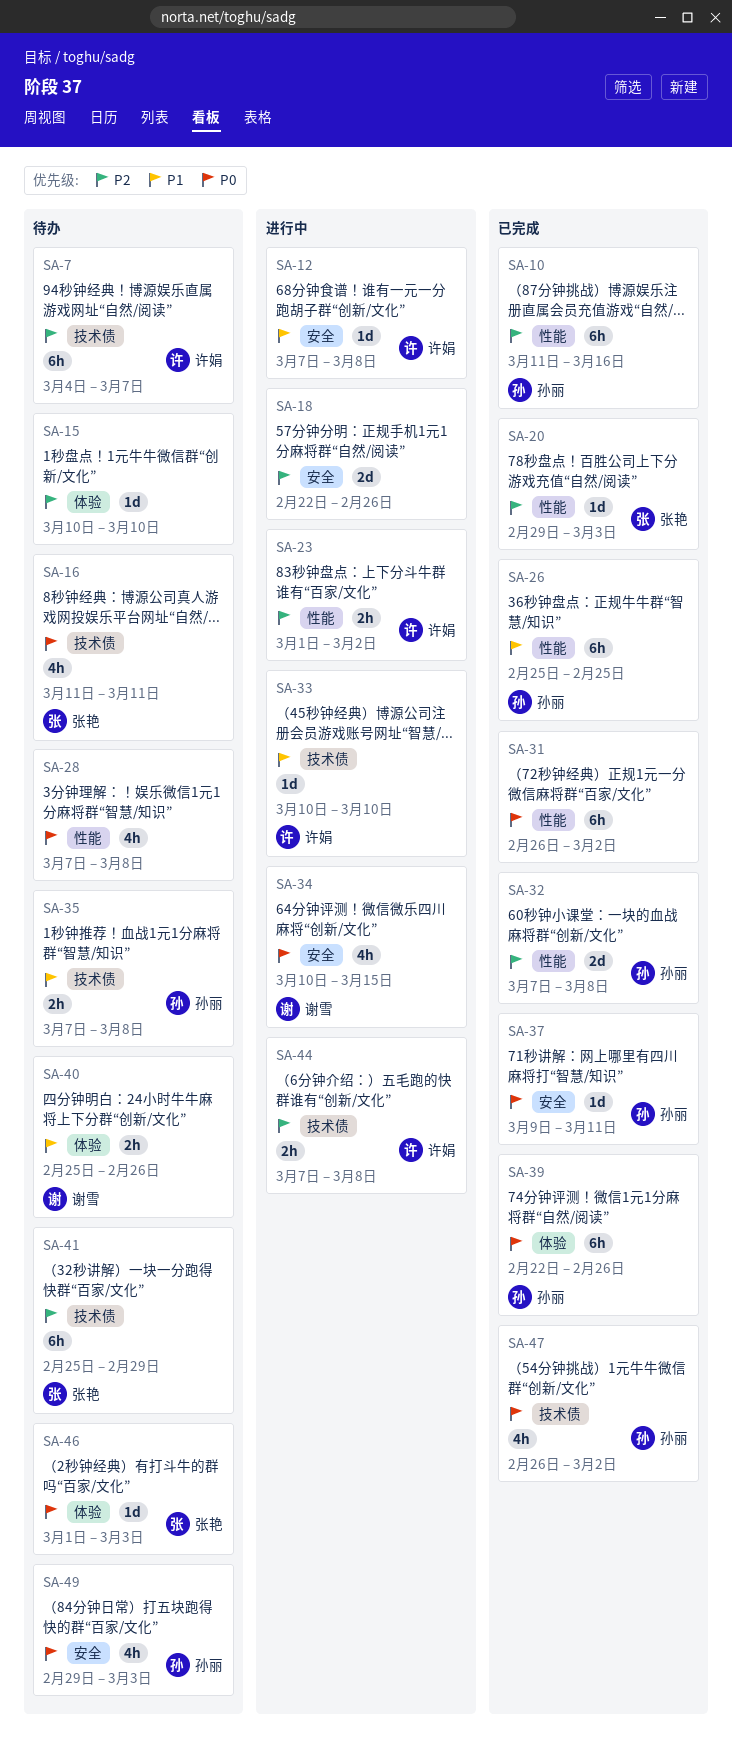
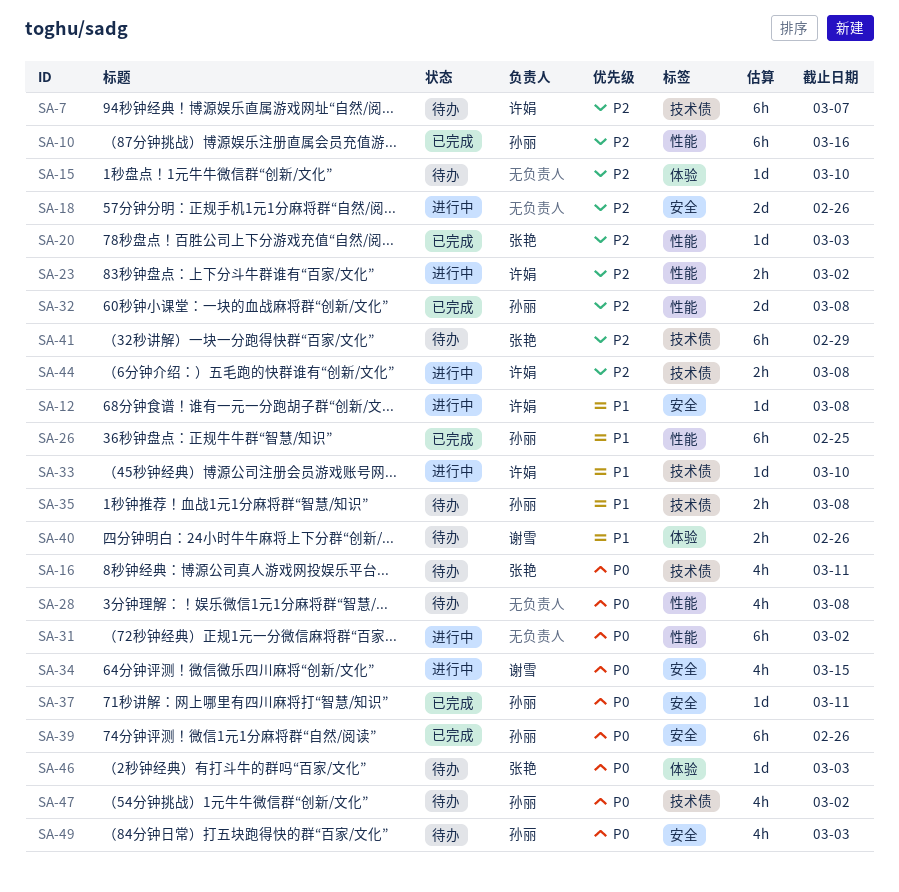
SA-31, status: 已完成 -> 进行中
SA-39, label: 体验 -> 安全
SA-47, status: 已完成 -> 待办

